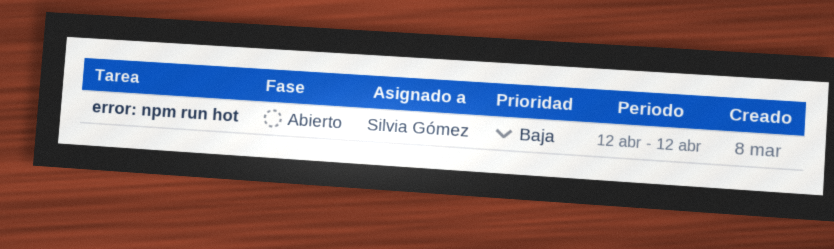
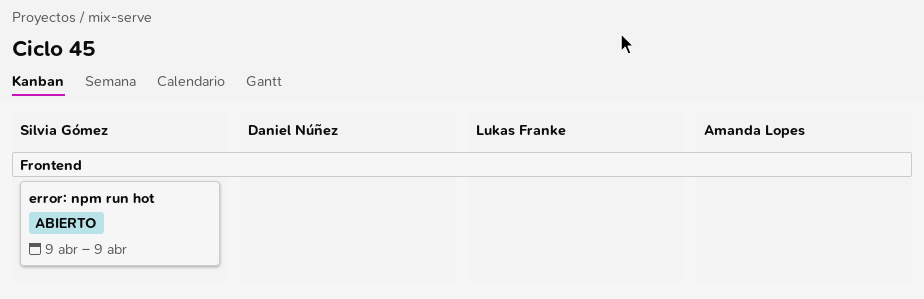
error: npm run hot, start: Apr 12 -> Apr 9
error: npm run hot, due: Apr 12 -> Apr 9

